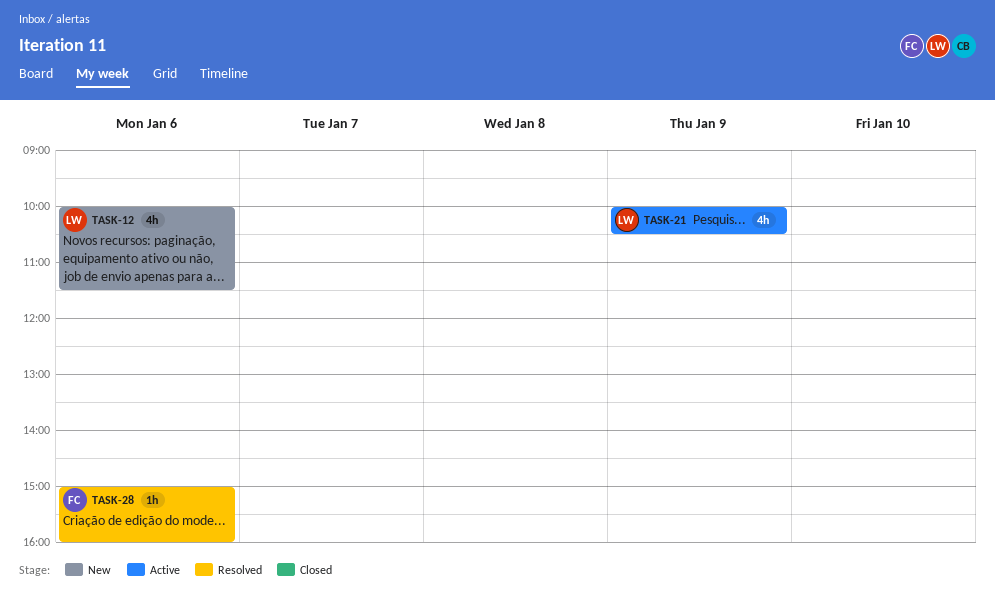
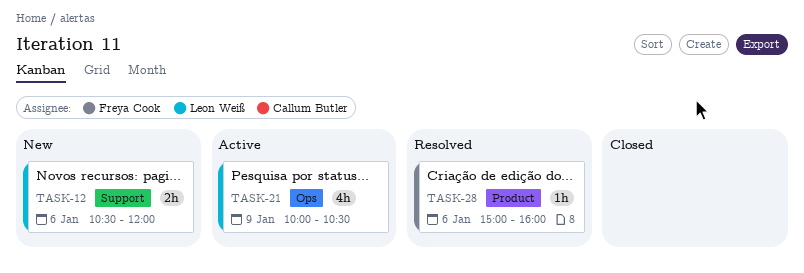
TASK-12, estimate: 4h -> 2h
TASK-12, begins: 10:00 -> 10:30
TASK-12, ends: 11:30 -> 12:00

